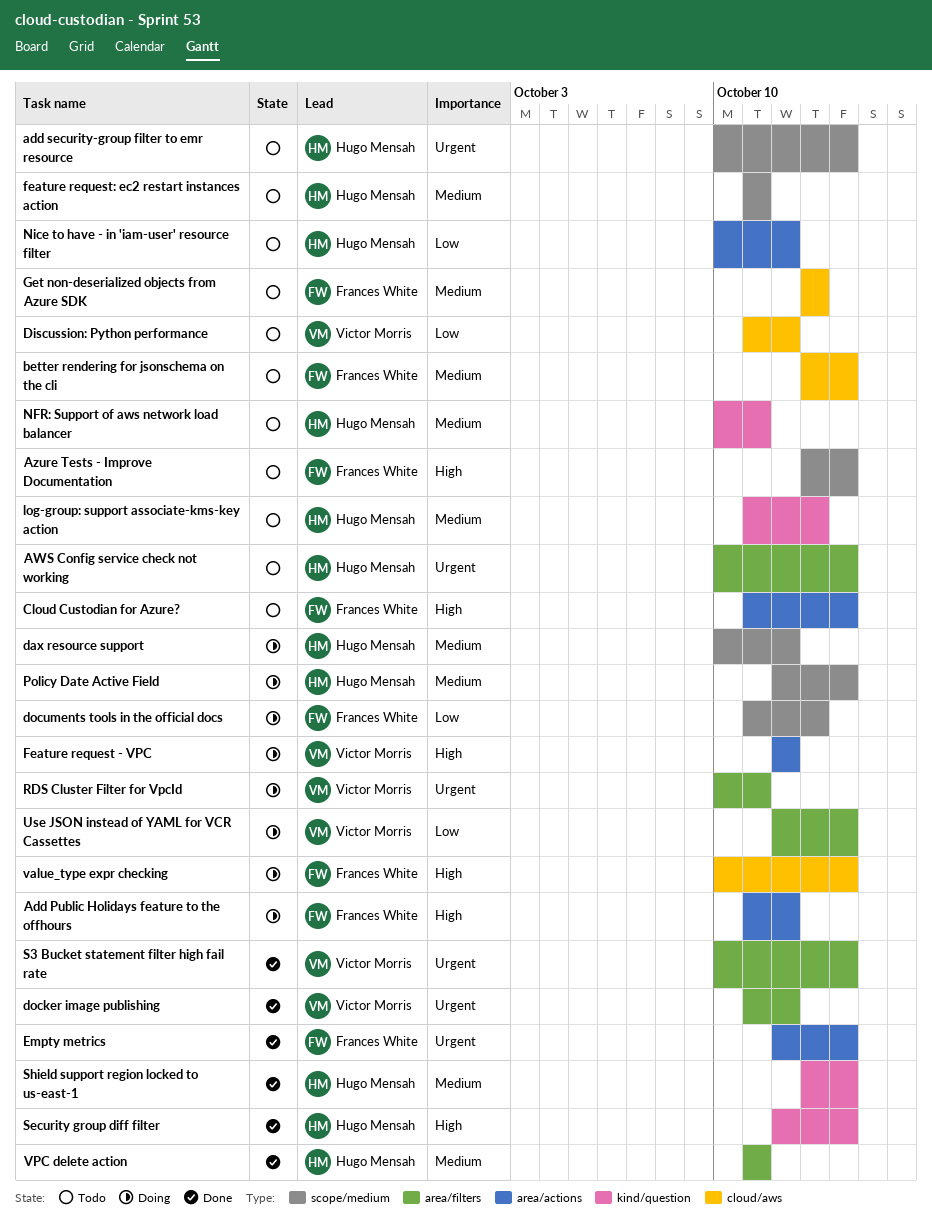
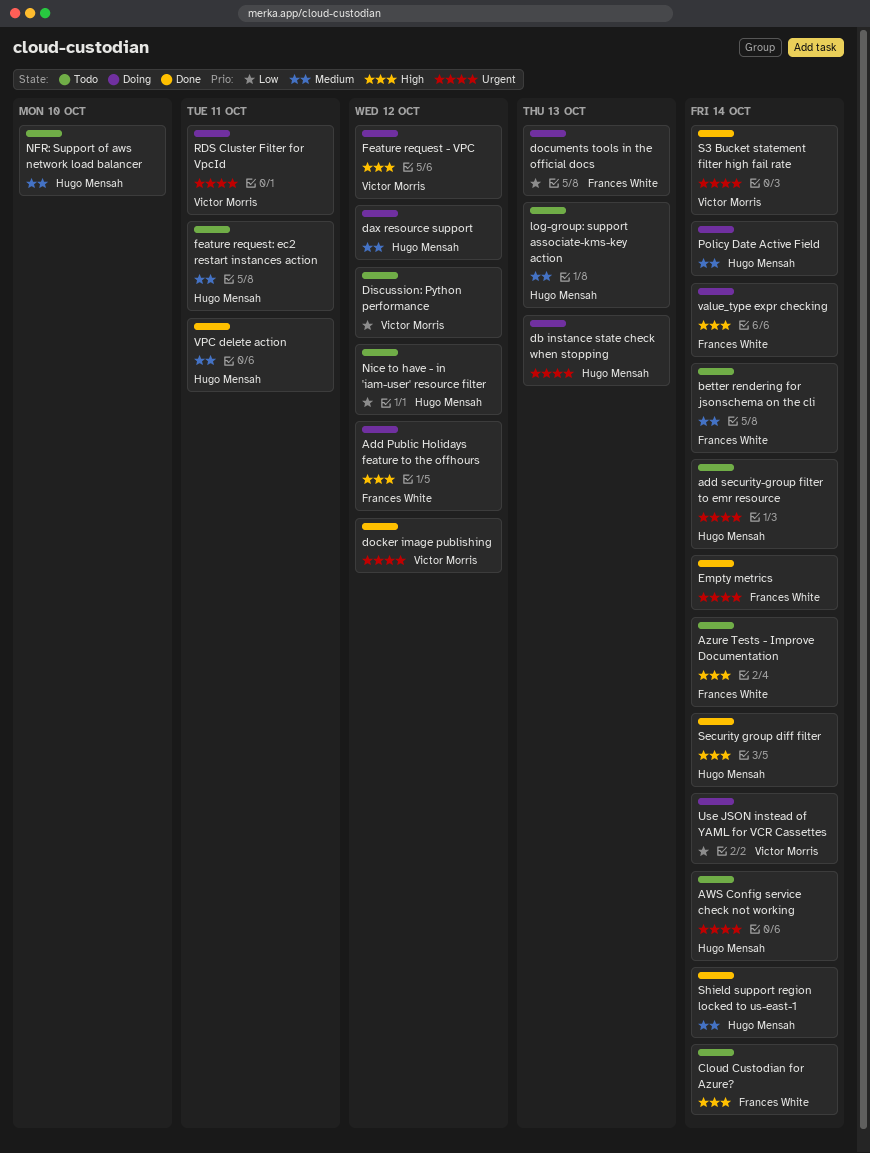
db instance state check when stopping: none -> present
Get non-deserialized objects from Azure SDK: present -> none
NFR: Support of aws network load balancer, due: Oct 11 -> Oct 10

